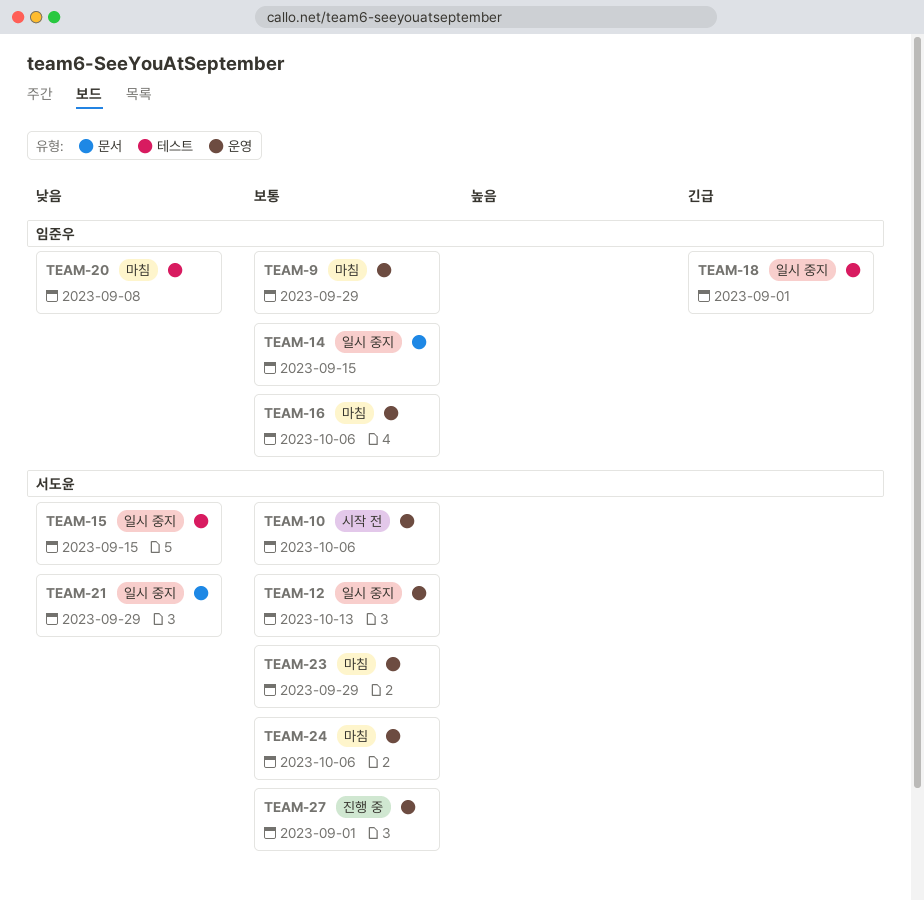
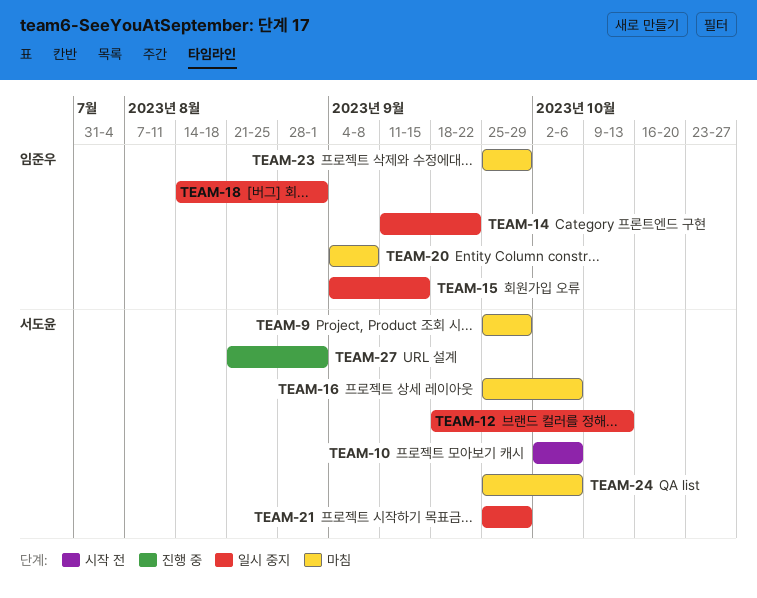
TEAM-9, owner: 임준우 -> 서도윤
TEAM-14, due: Sep 15 -> Sep 22
TEAM-15, owner: 서도윤 -> 임준우
TEAM-16, owner: 임준우 -> 서도윤
TEAM-23, owner: 서도윤 -> 임준우

